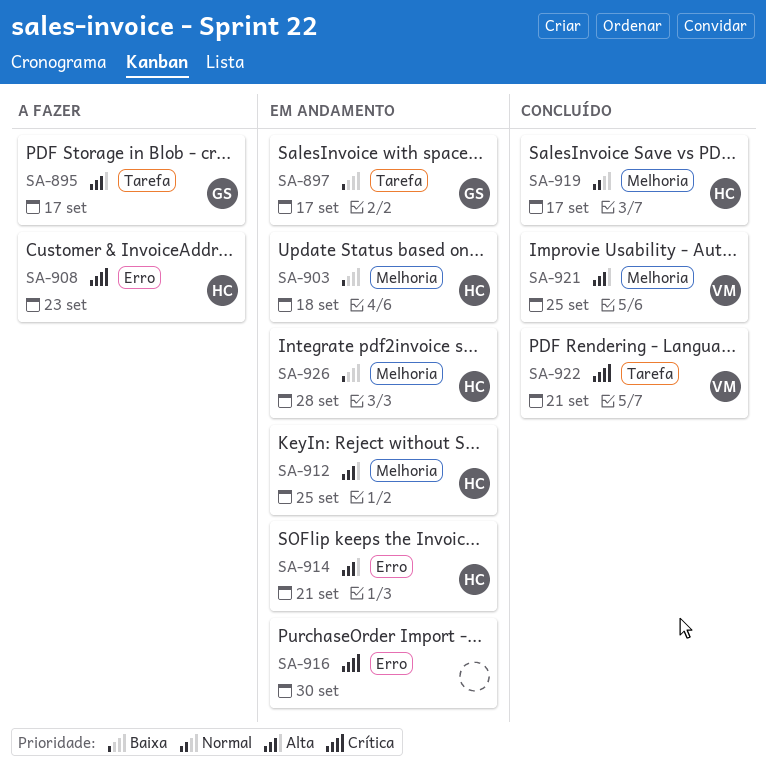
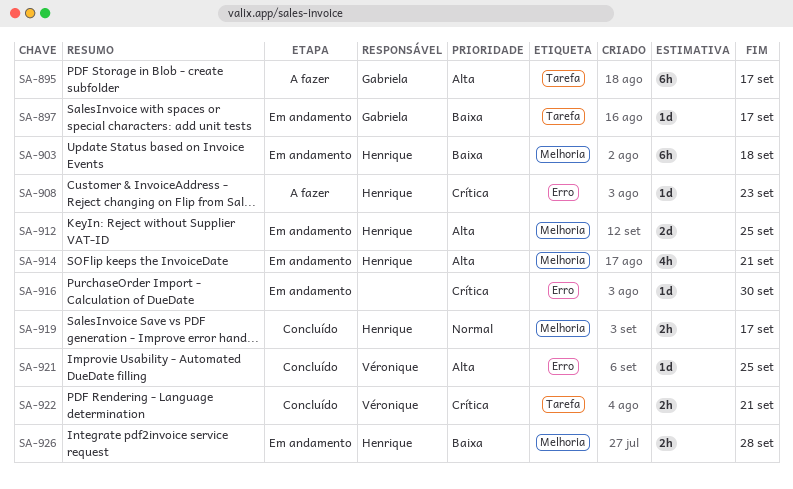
SA-914, label: Erro -> Melhoria
SA-921, label: Melhoria -> Erro

